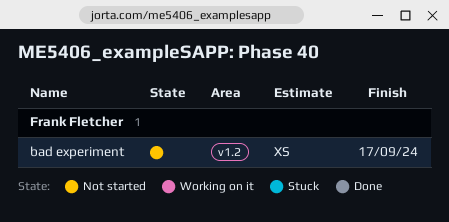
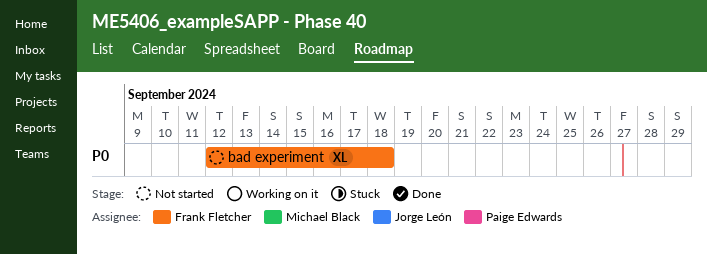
bad experiment, estimate: XS -> XL
bad experiment, due: Sep 17 -> Sep 18

